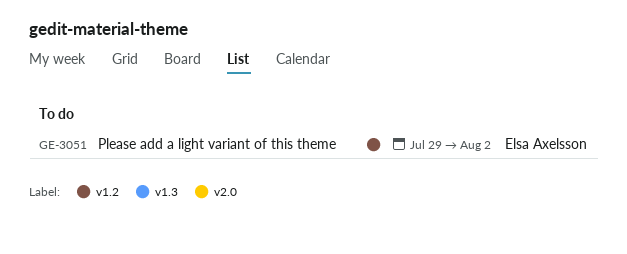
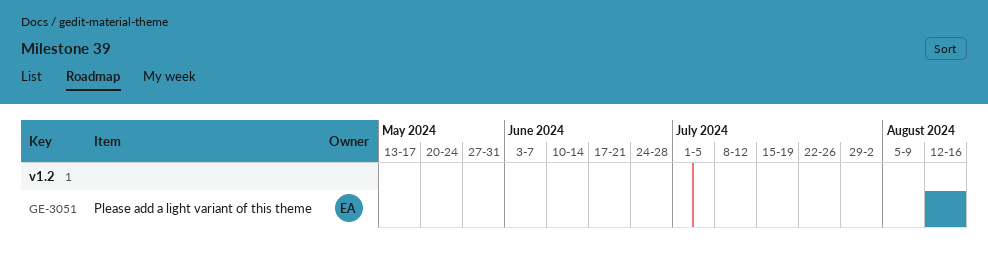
GE-3051, start: Jul 29 -> Aug 12
GE-3051, due: Aug 2 -> Aug 16

